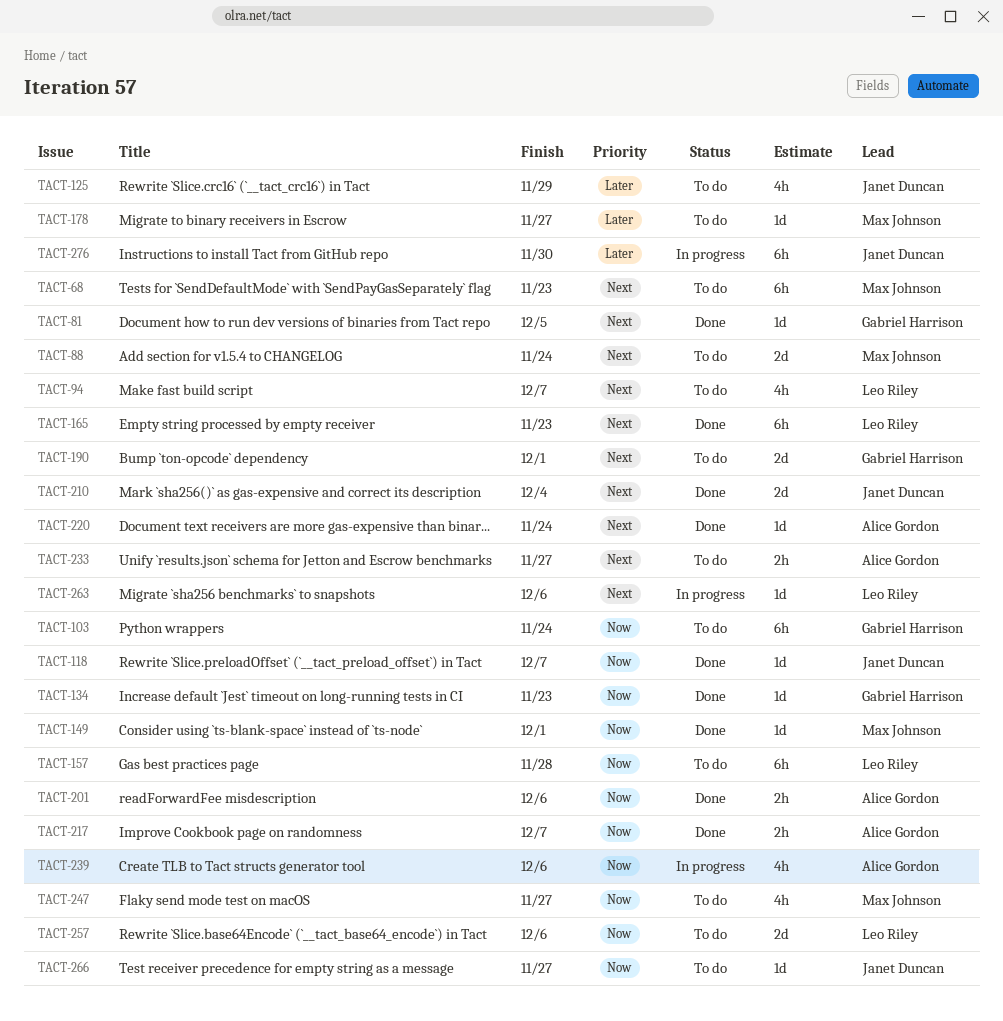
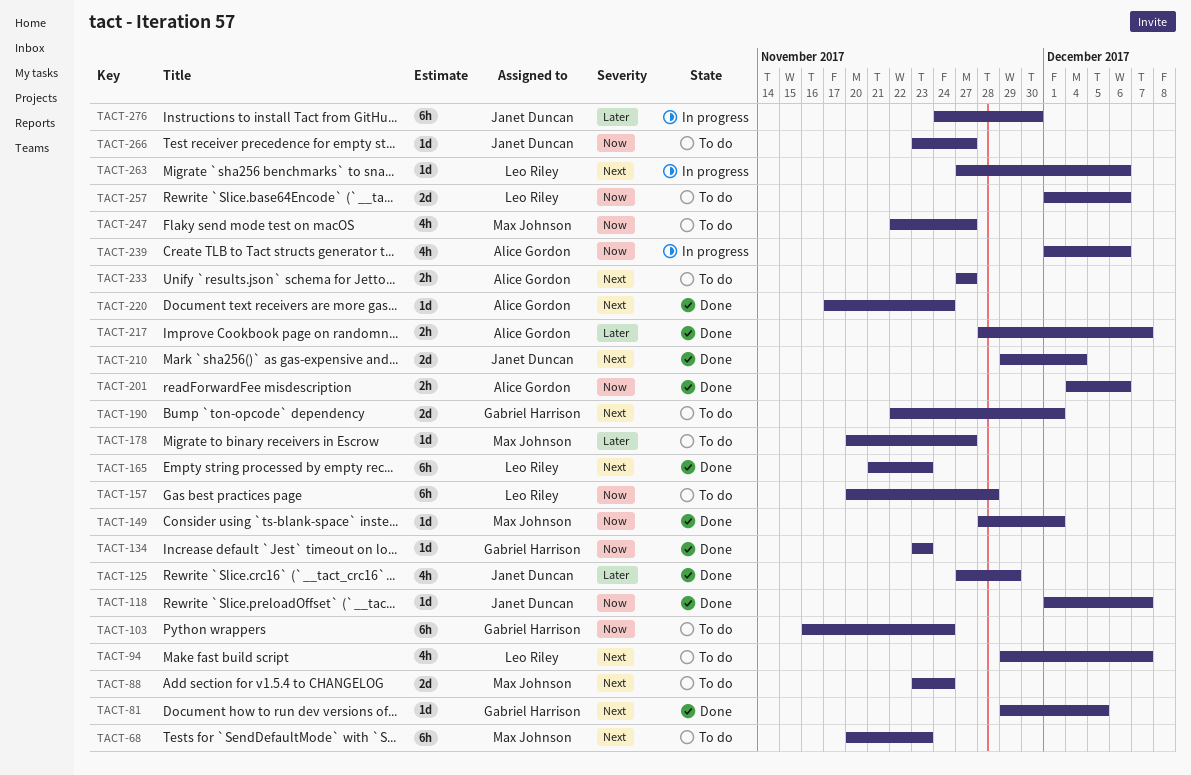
TACT-125, status: To do -> Done
TACT-217, priority: Now -> Later

